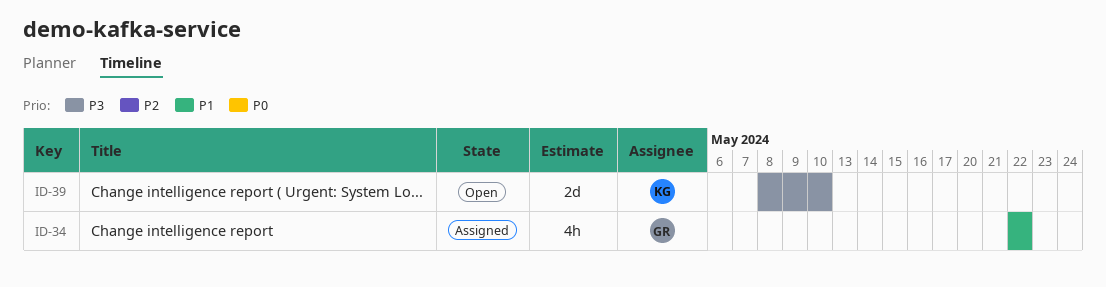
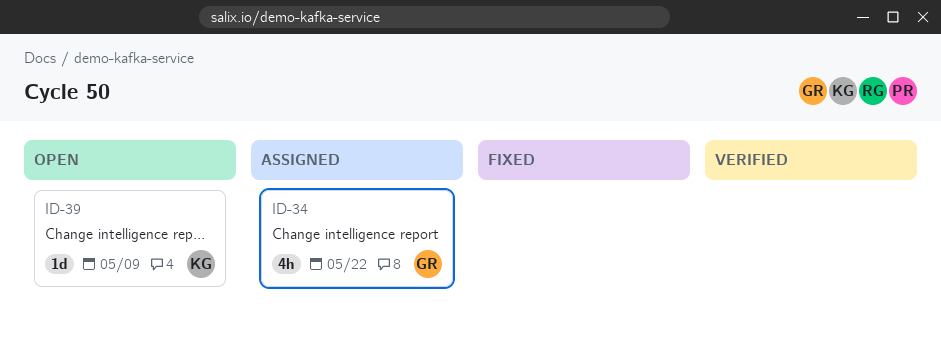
ID-39, estimate: 2d -> 1d
ID-39, due: May 10 -> May 9

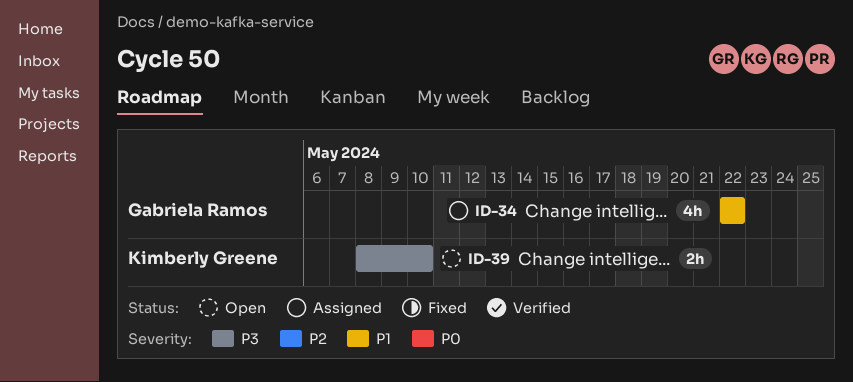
ID-39, estimate: 1d -> 2h
ID-39, due: May 9 -> May 10

